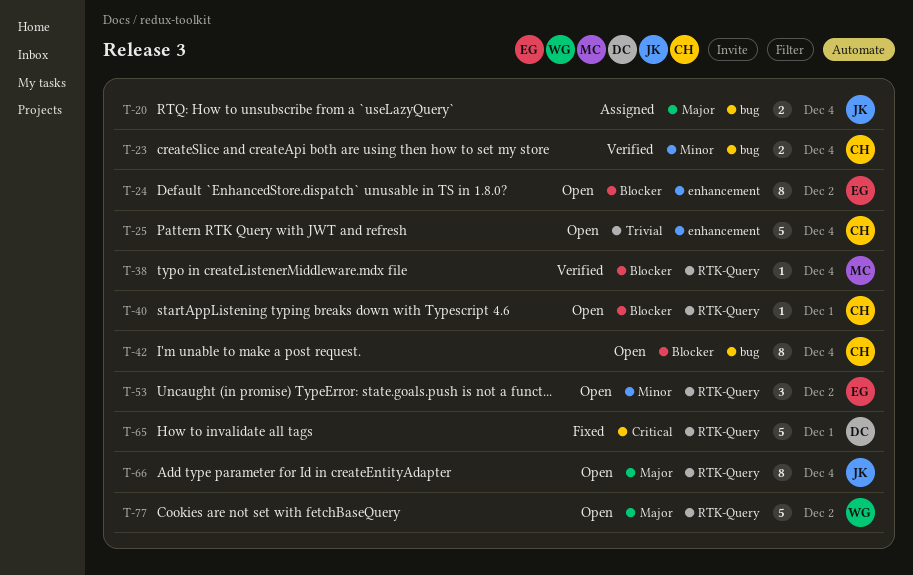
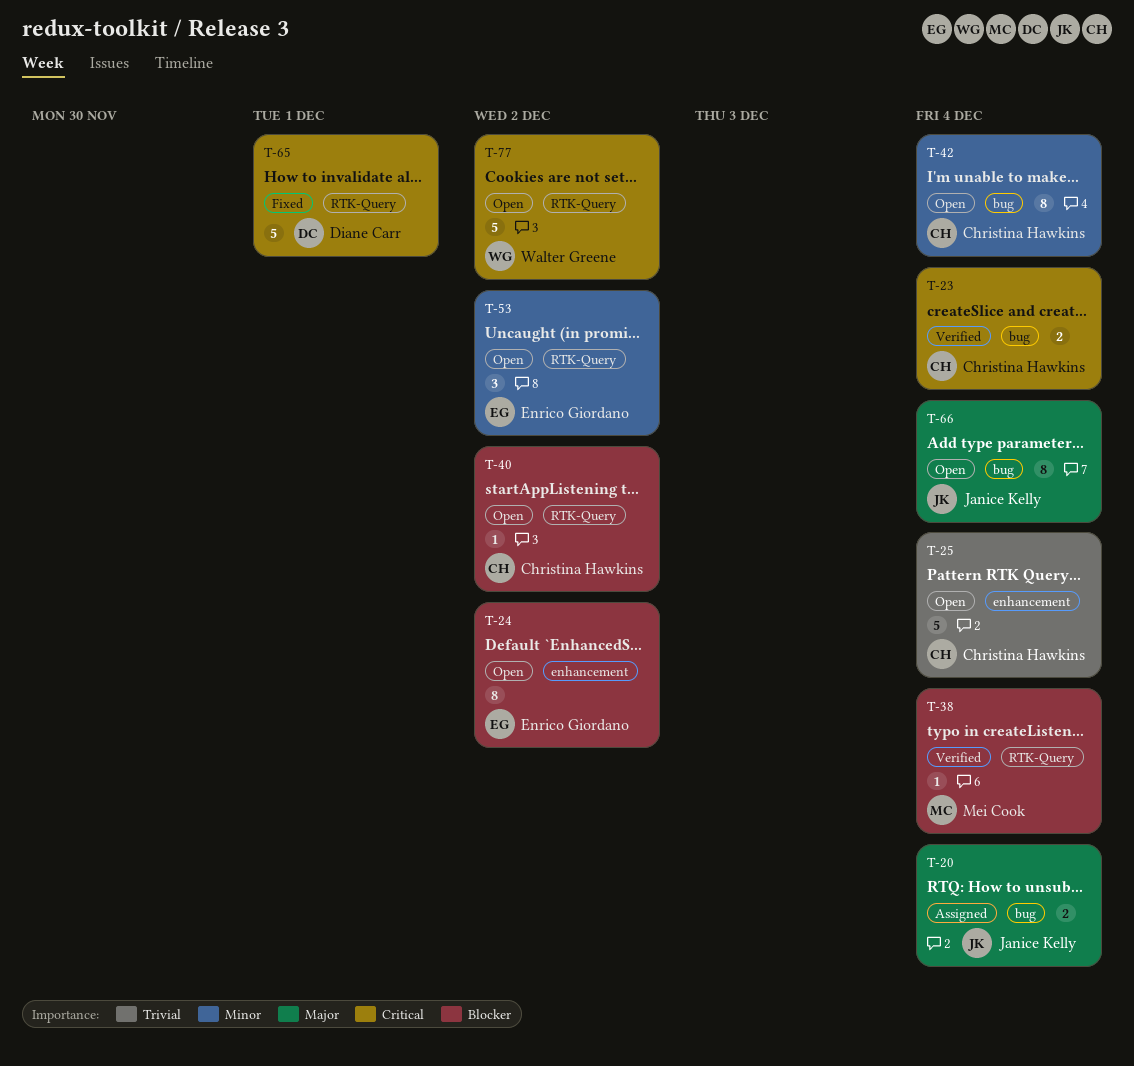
T-23, priority: Minor -> Critical
T-40, due: Dec 1 -> Dec 2
T-42, priority: Blocker -> Minor
T-66, label: RTK-Query -> bug
T-77, priority: Major -> Critical

